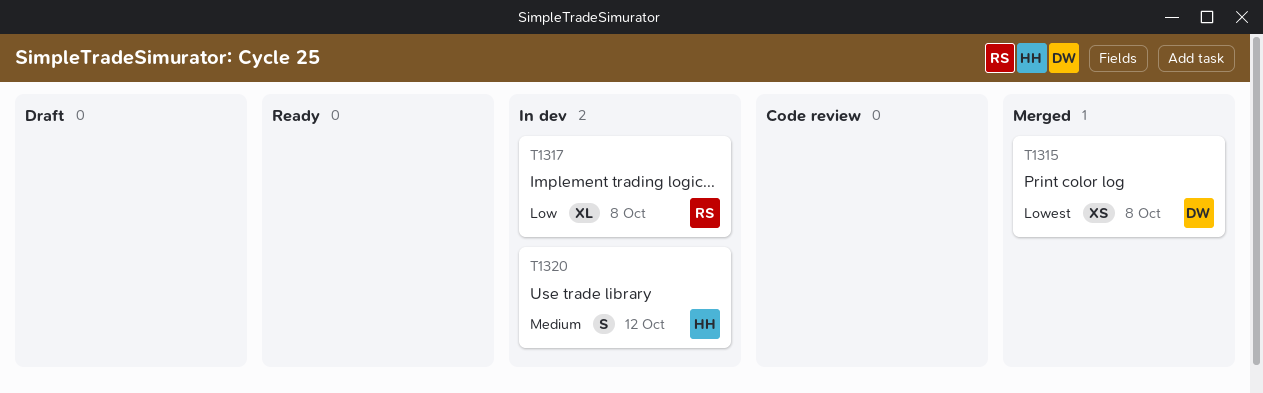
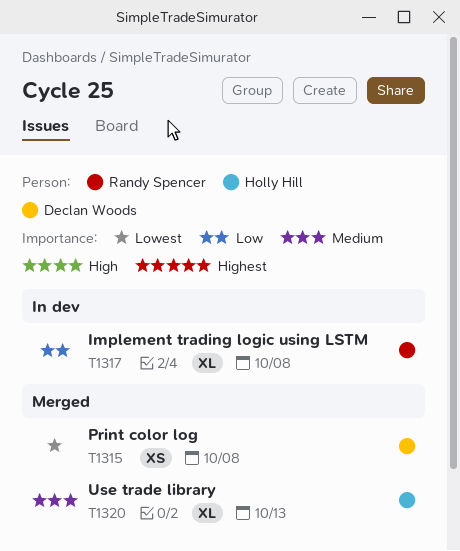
T1320, status: In dev -> Merged
T1320, estimate: S -> XL
T1320, due: Oct 12 -> Oct 13

